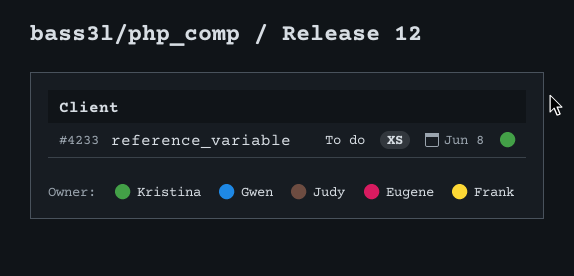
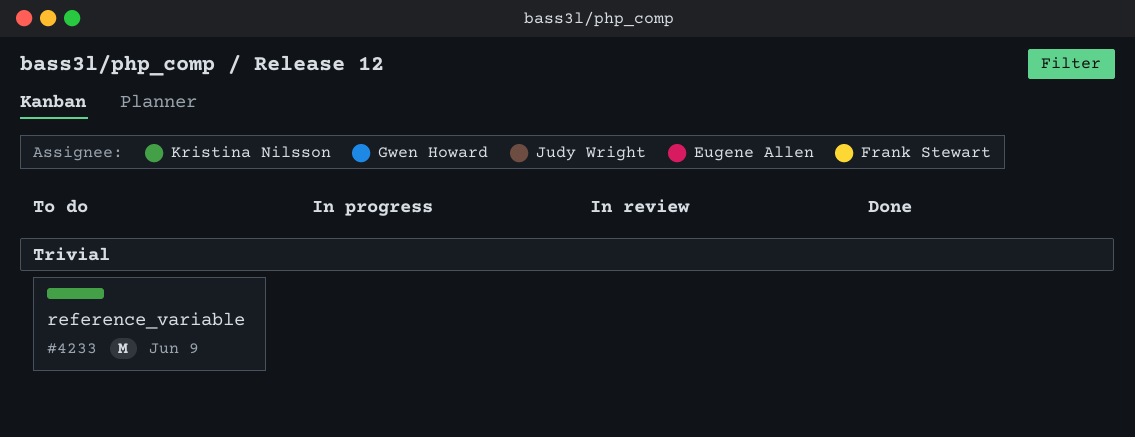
#4233, estimate: XS -> M
#4233, due: Jun 8 -> Jun 9

